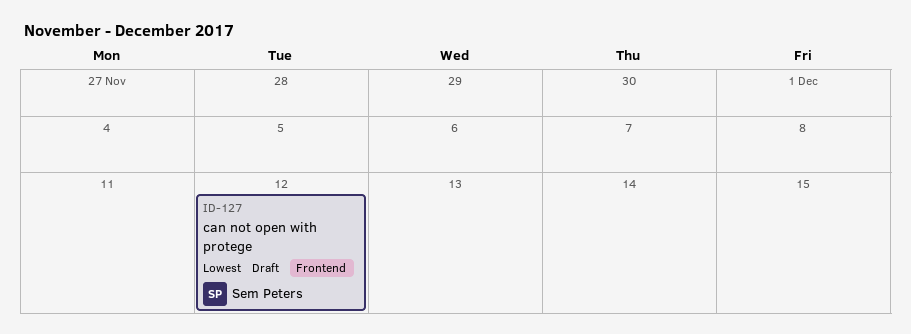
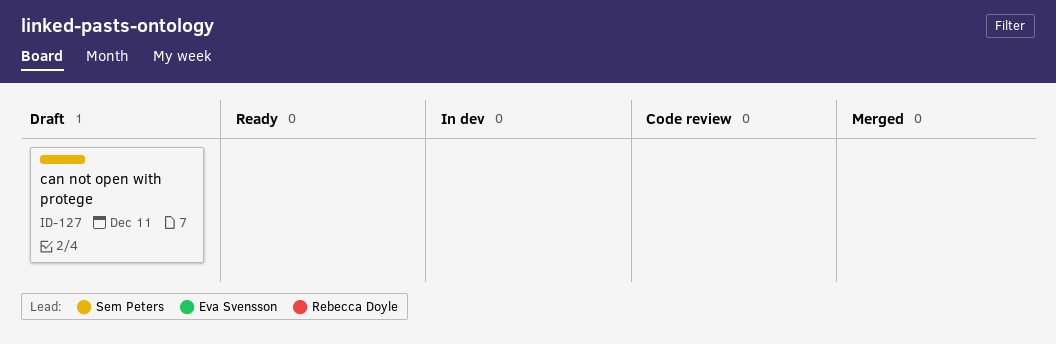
ID-127, due: Dec 12 -> Dec 11

